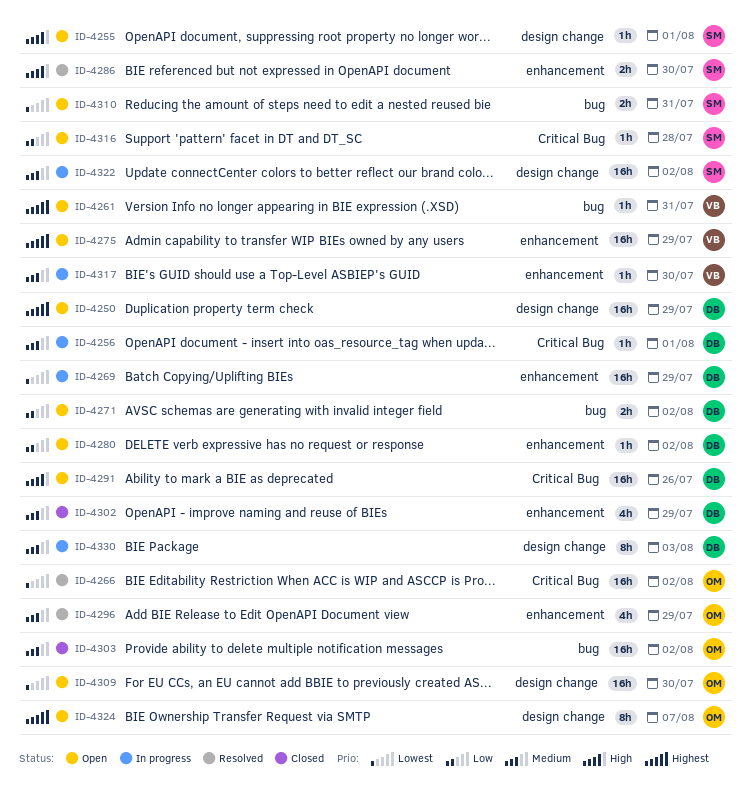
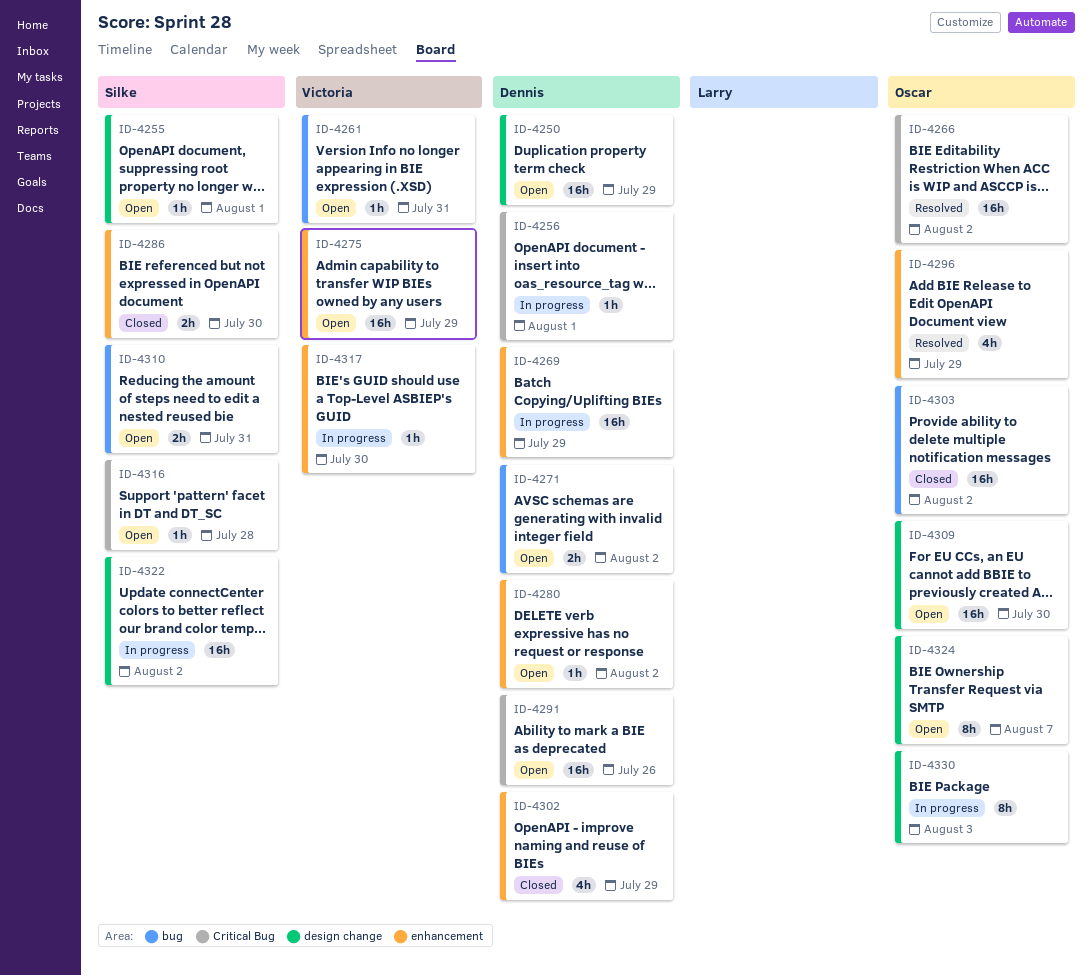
ID-4286, status: Resolved -> Closed
ID-4330, owner: Dennis -> Oscar

